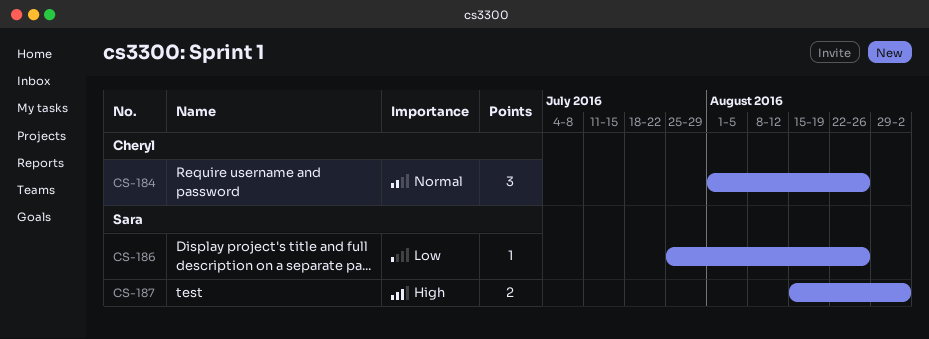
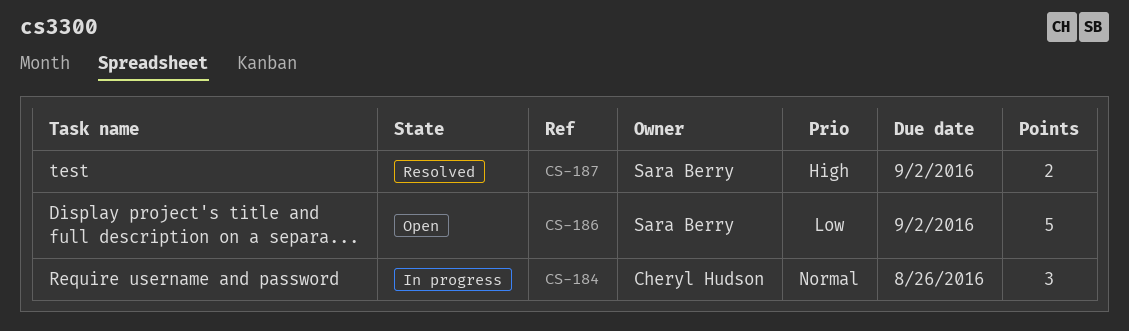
CS-186, estimate: 1 -> 5
CS-186, due: Aug 26 -> Sep 2

